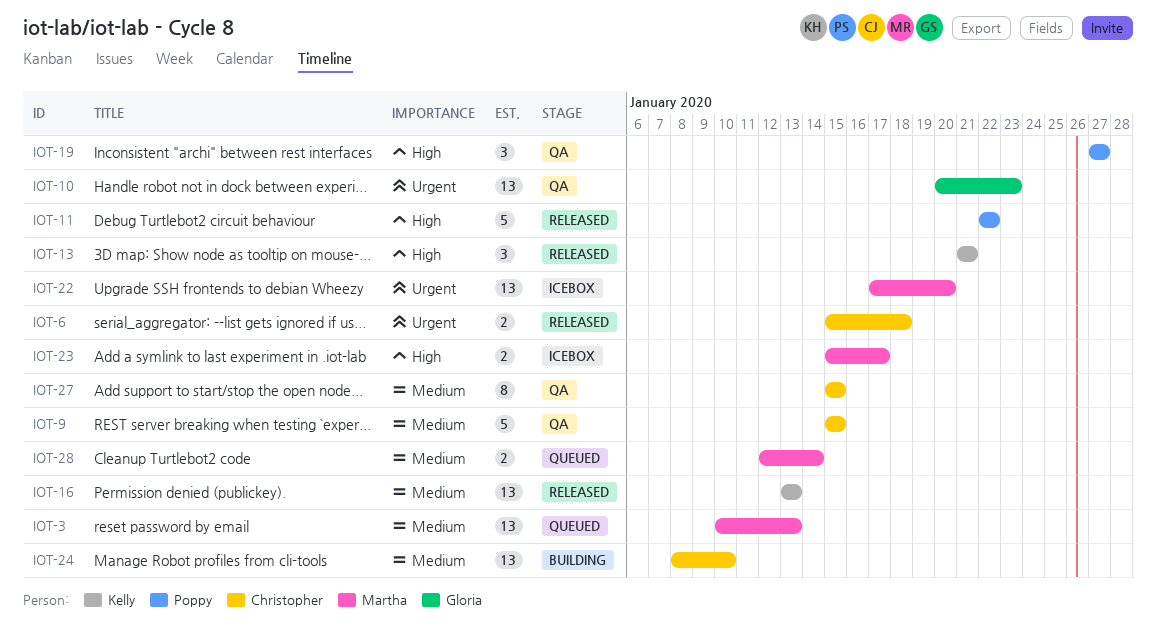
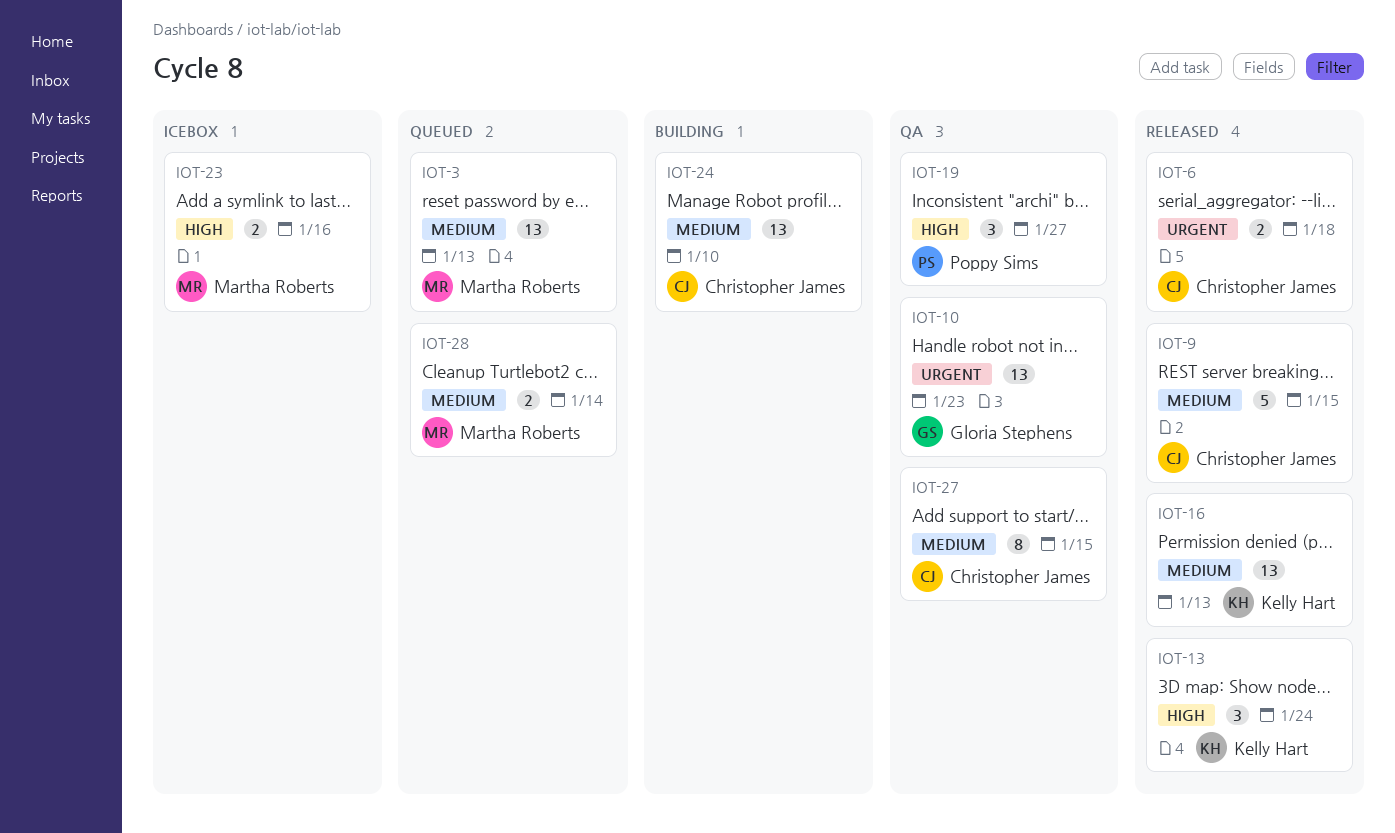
IOT-9, status: QA -> Released
IOT-11: present -> none
IOT-13, due: Jan 21 -> Jan 24
IOT-22: present -> none
IOT-23, due: Jan 17 -> Jan 16

